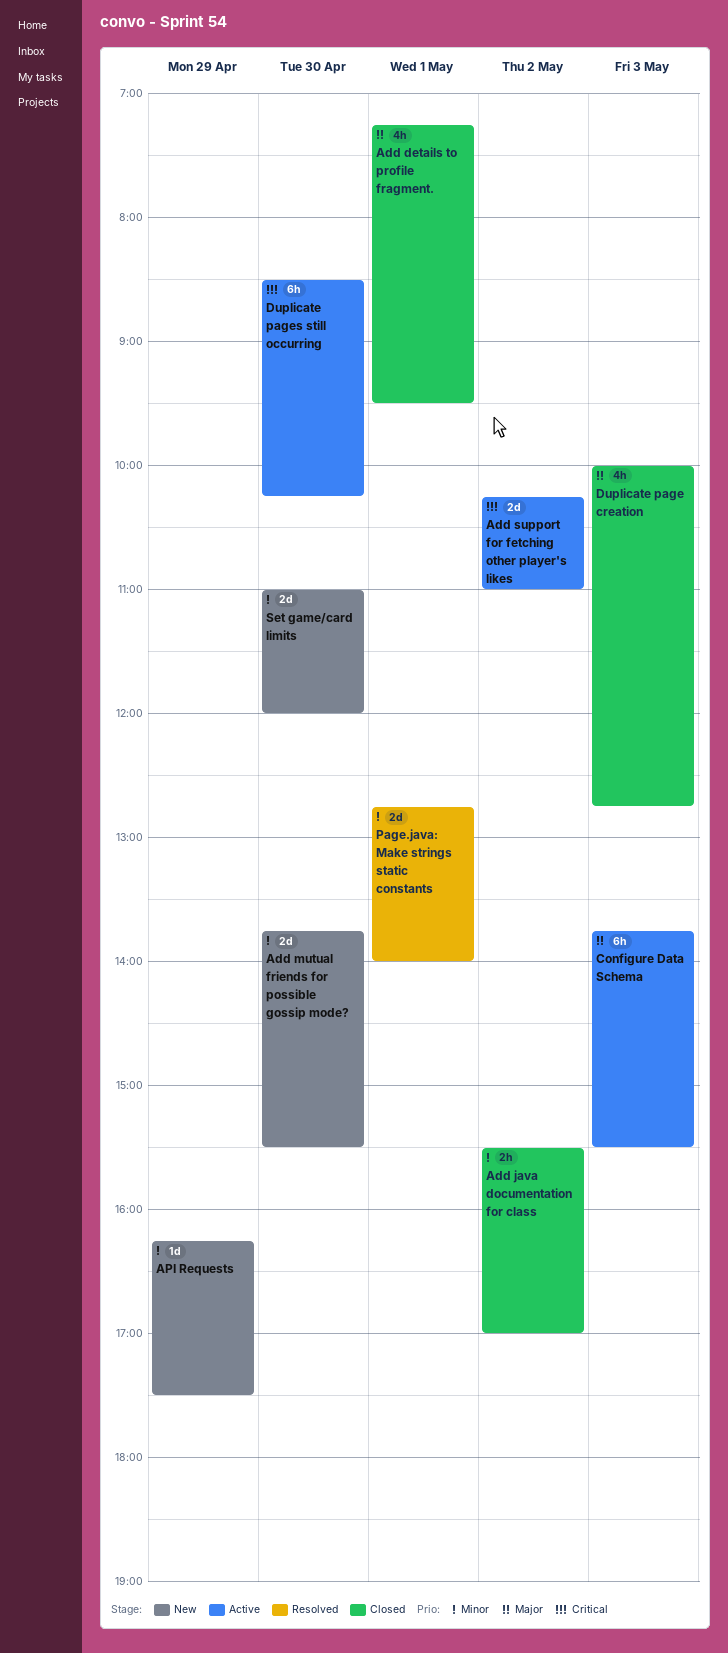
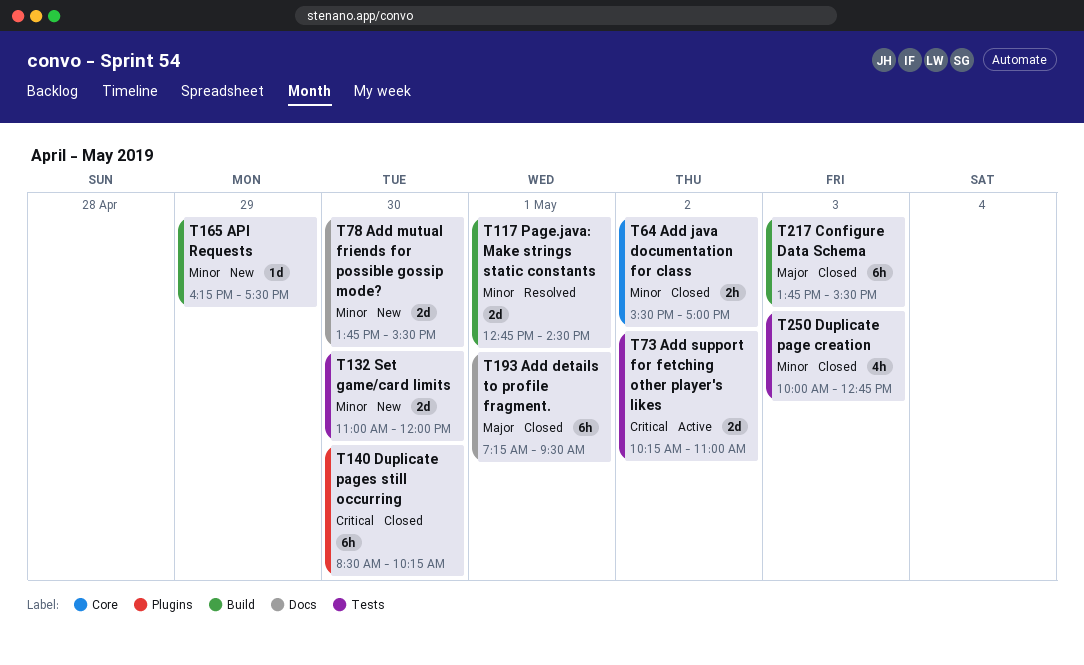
Add details to profile fragment., estimate: 4h -> 6h
Configure Data Schema, status: Active -> Closed
Duplicate page creation, priority: Major -> Minor
Duplicate pages still occurring, status: Active -> Closed
Page.java: Make strings static constants, ends: 14:00 -> 14:30

